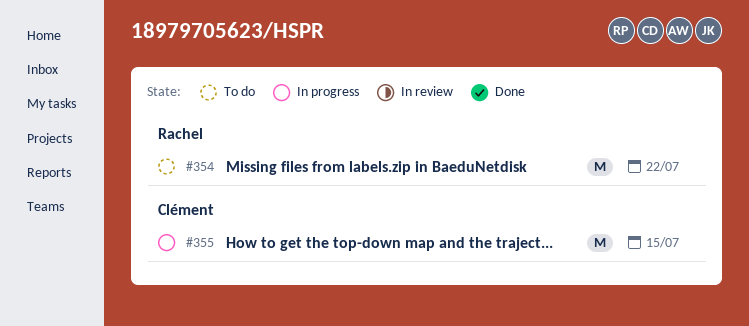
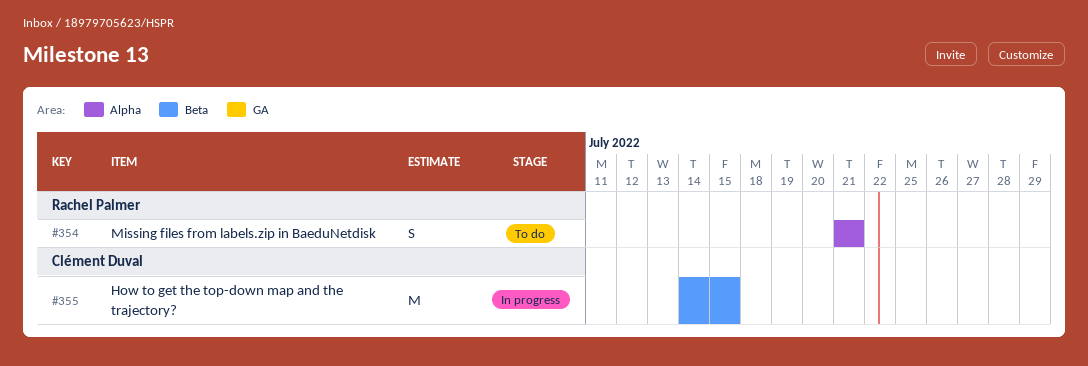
#354, estimate: M -> S
#354, due: Jul 22 -> Jul 21

